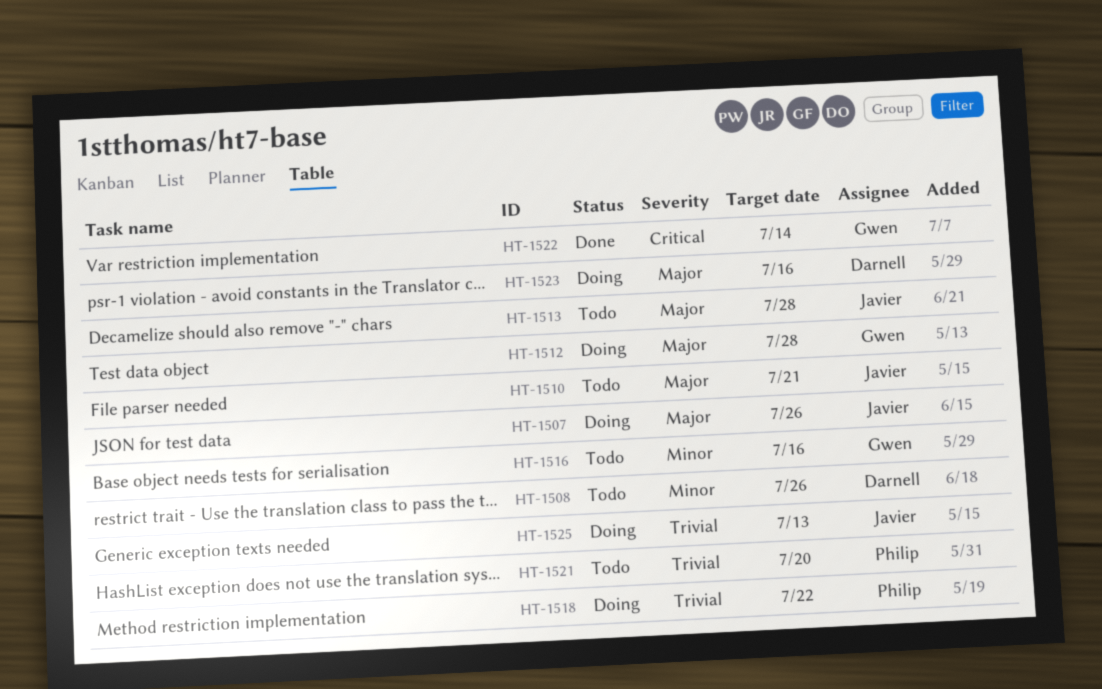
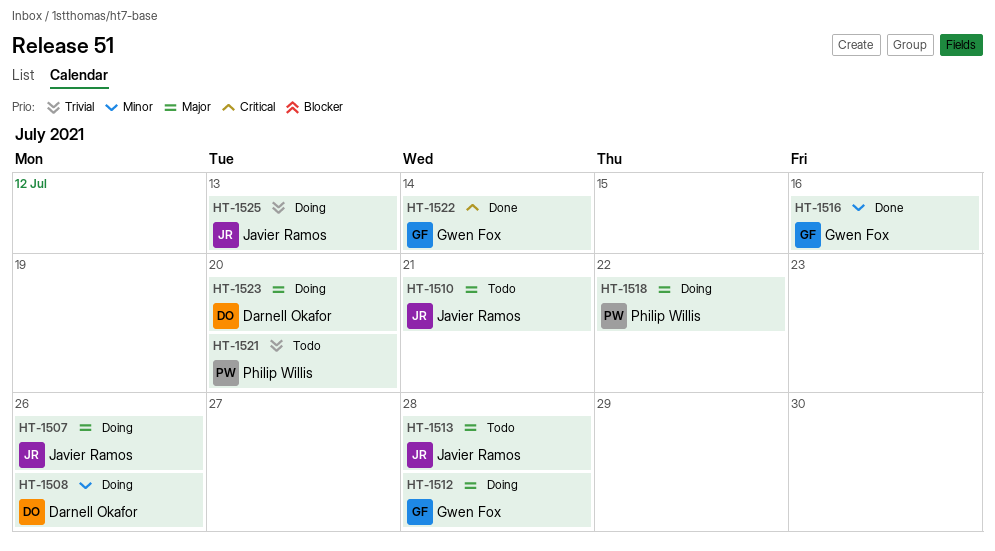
HT-1508, status: Todo -> Doing
HT-1516, status: Todo -> Done
HT-1518, priority: Trivial -> Major
HT-1523, due: Jul 16 -> Jul 20

